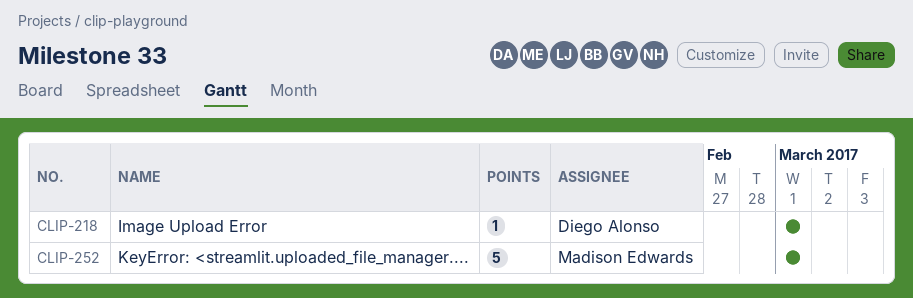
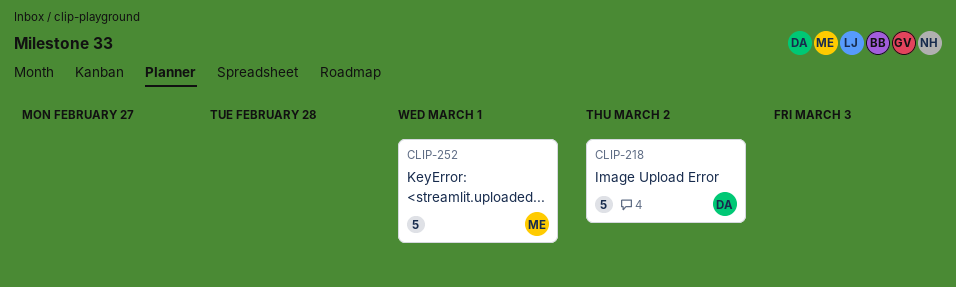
CLIP-218, estimate: 1 -> 5
CLIP-218, due: Mar 1 -> Mar 2

